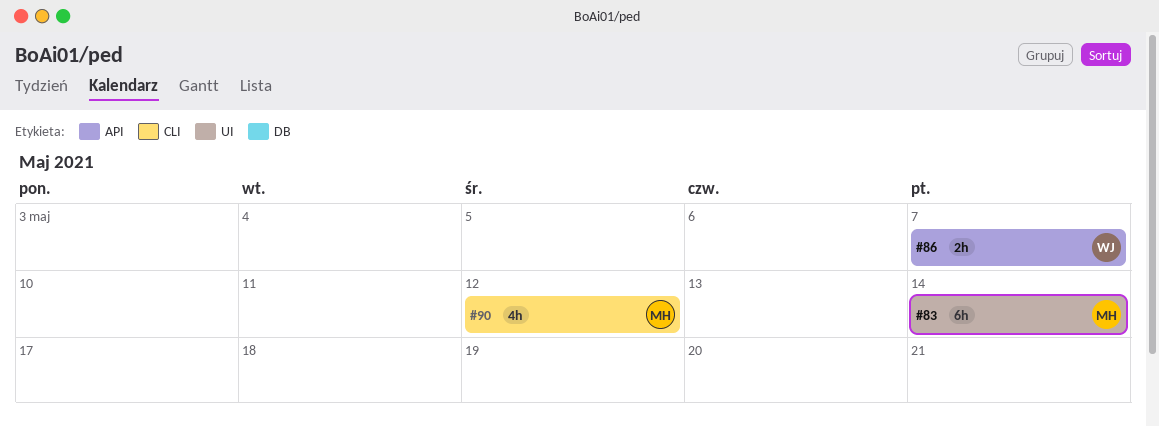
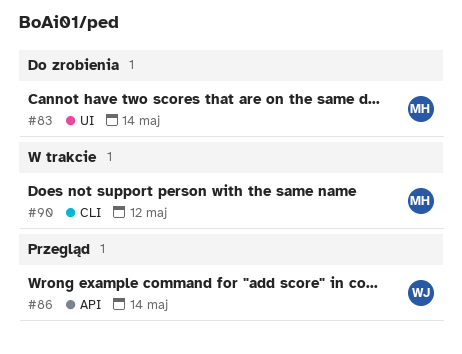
#86, due: May 7 -> May 14

